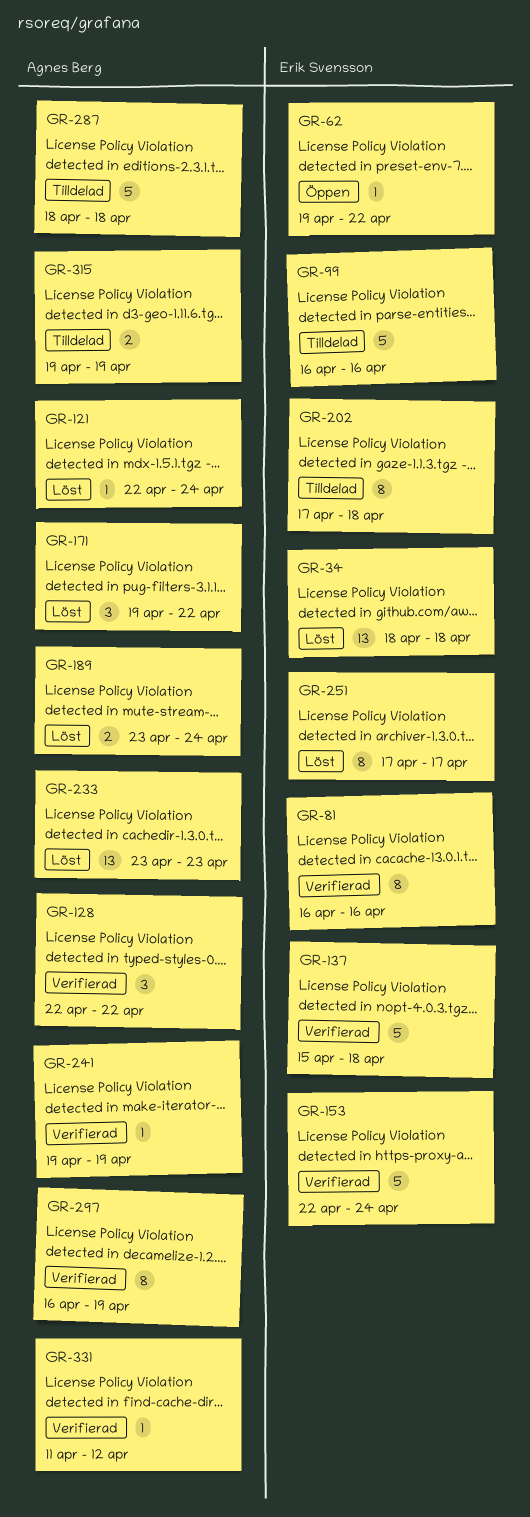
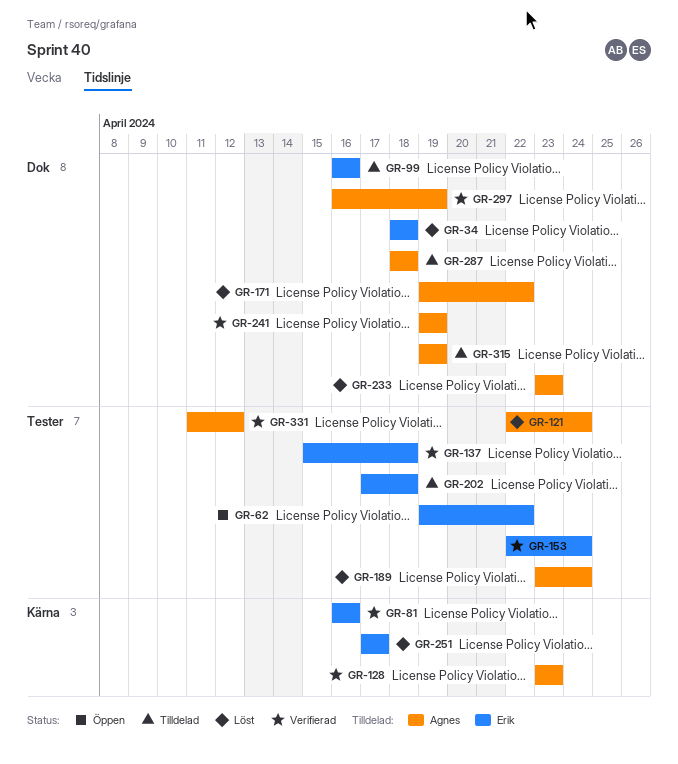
GR-128, start: Apr 22 -> Apr 23
GR-128, due: Apr 22 -> Apr 23

